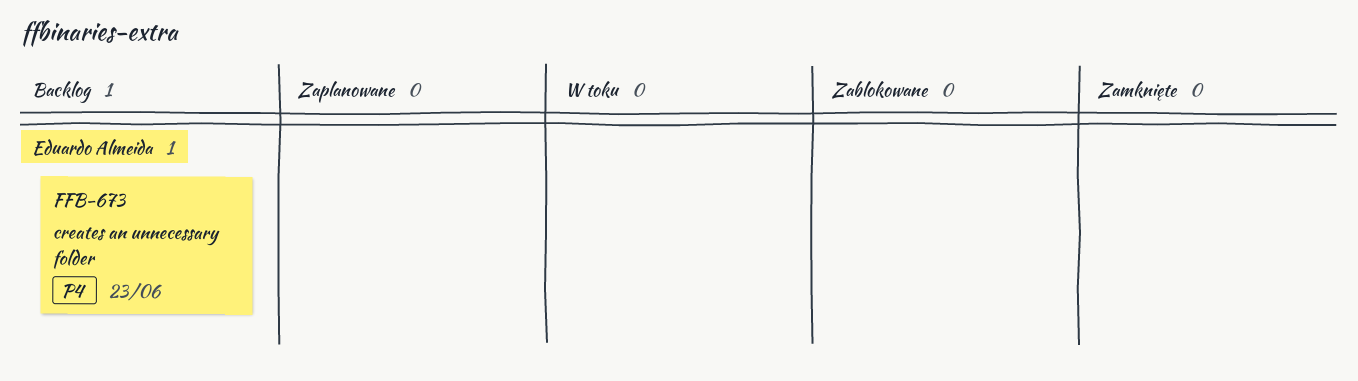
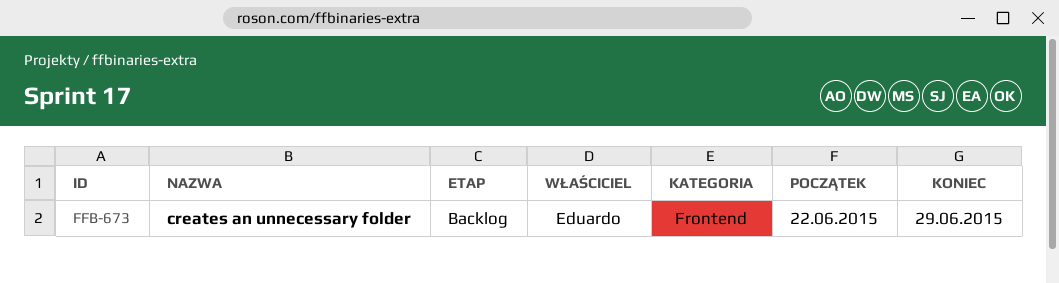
FFB-673, due: Jun 23 -> Jun 29

